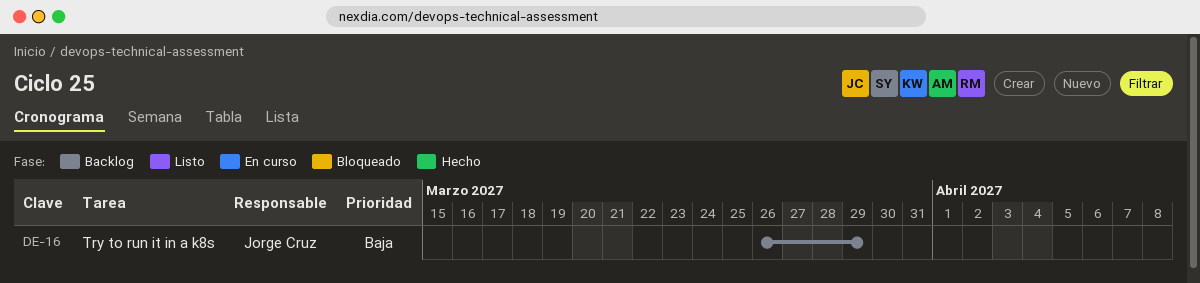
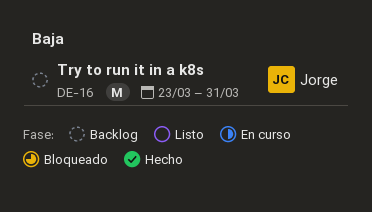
DE-16, start: Mar 26 -> Mar 23
DE-16, due: Mar 29 -> Mar 31

